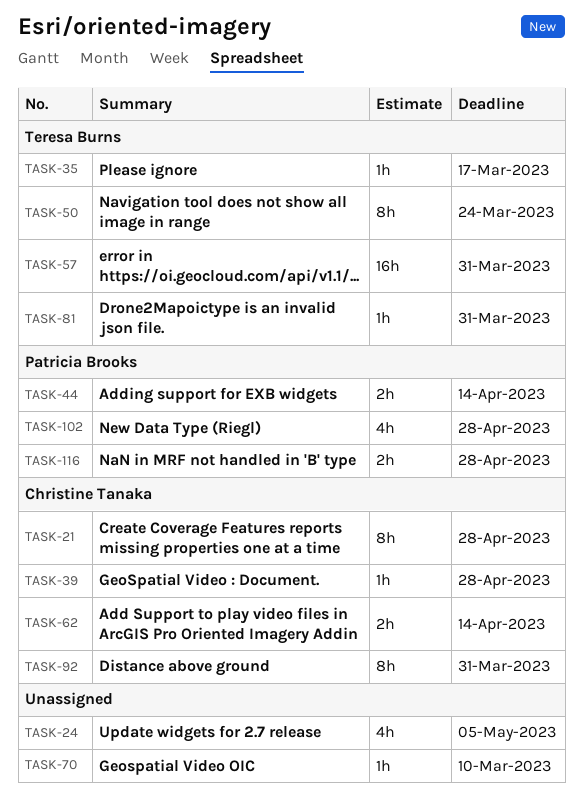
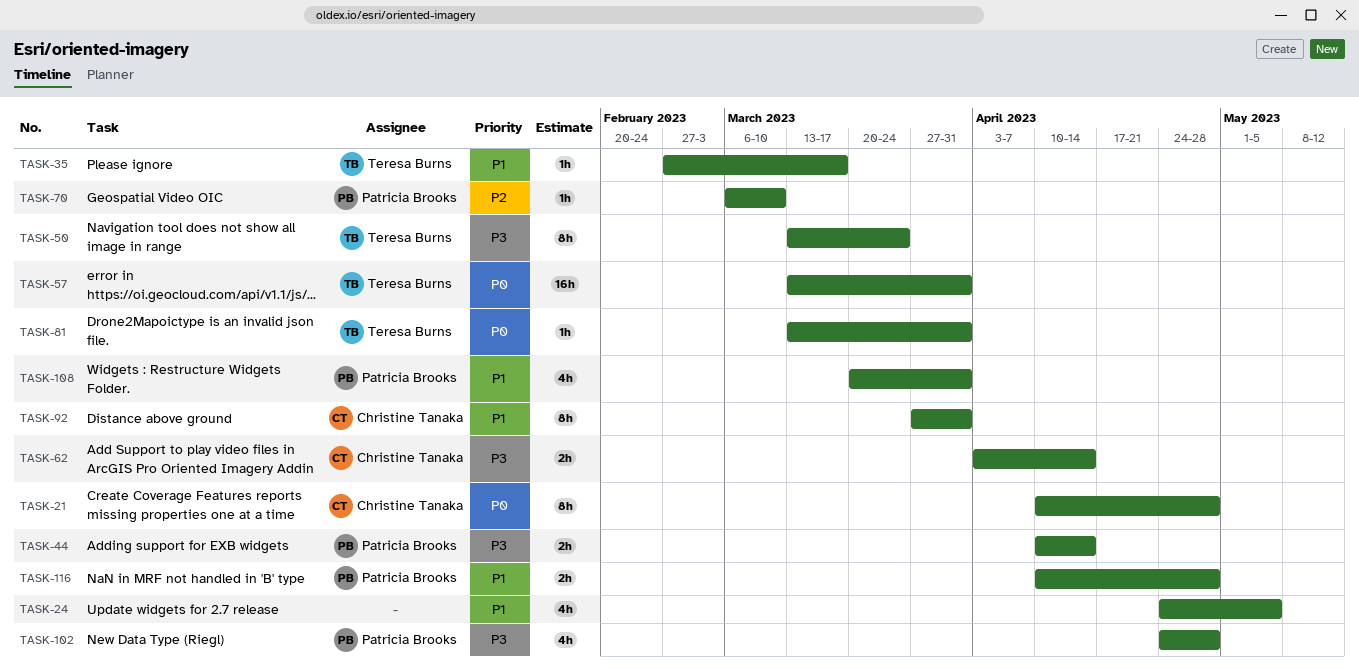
TASK-39: present -> none
TASK-70, owner: none -> Patricia Brooks
TASK-108: none -> present

